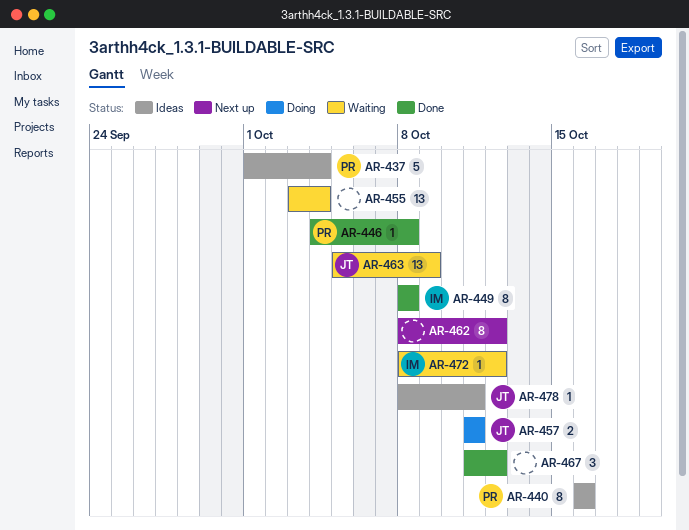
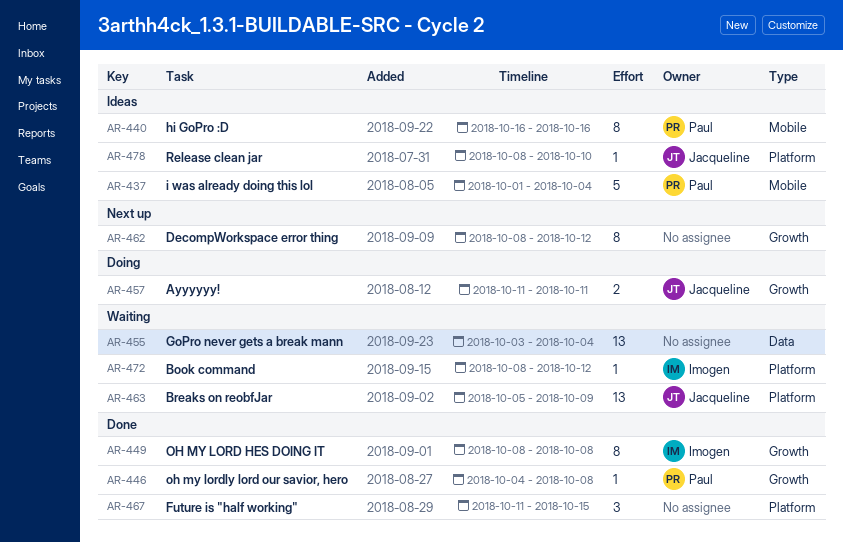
AR-467, due: Oct 12 -> Oct 15
AR-478, due: Oct 11 -> Oct 10

